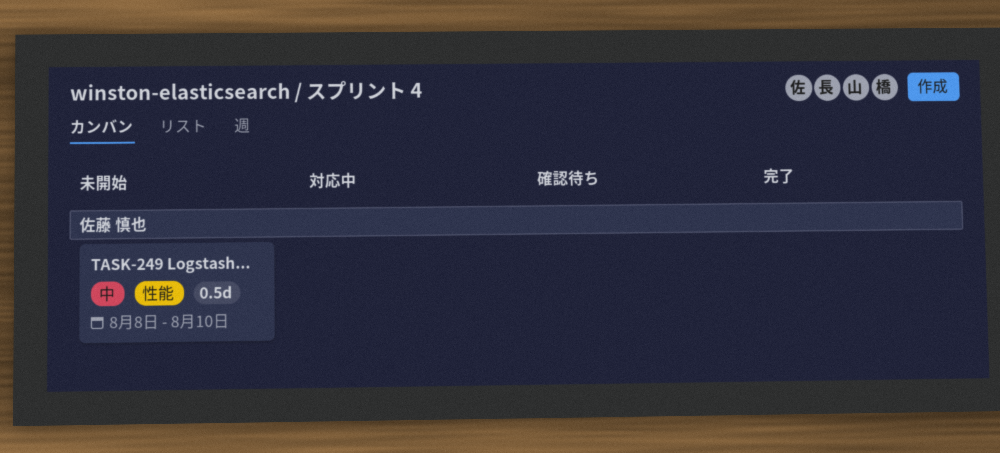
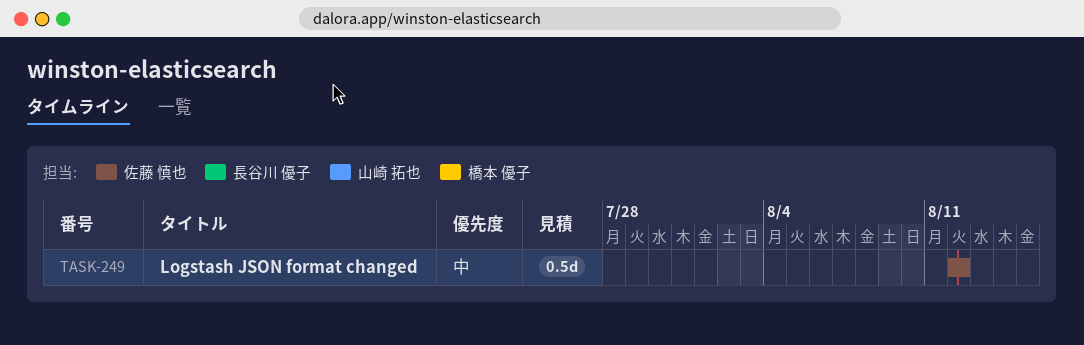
TASK-249, start: Aug 8 -> Aug 12
TASK-249, due: Aug 10 -> Aug 12

